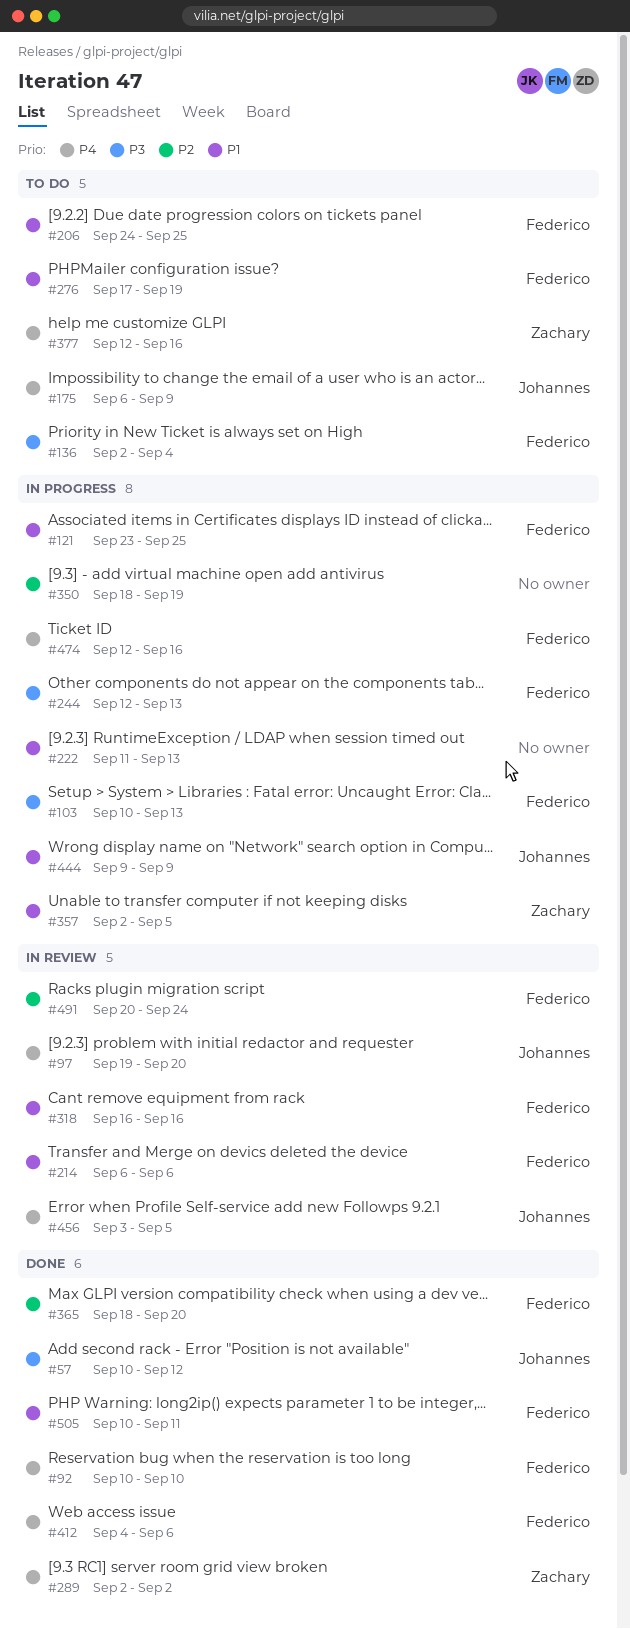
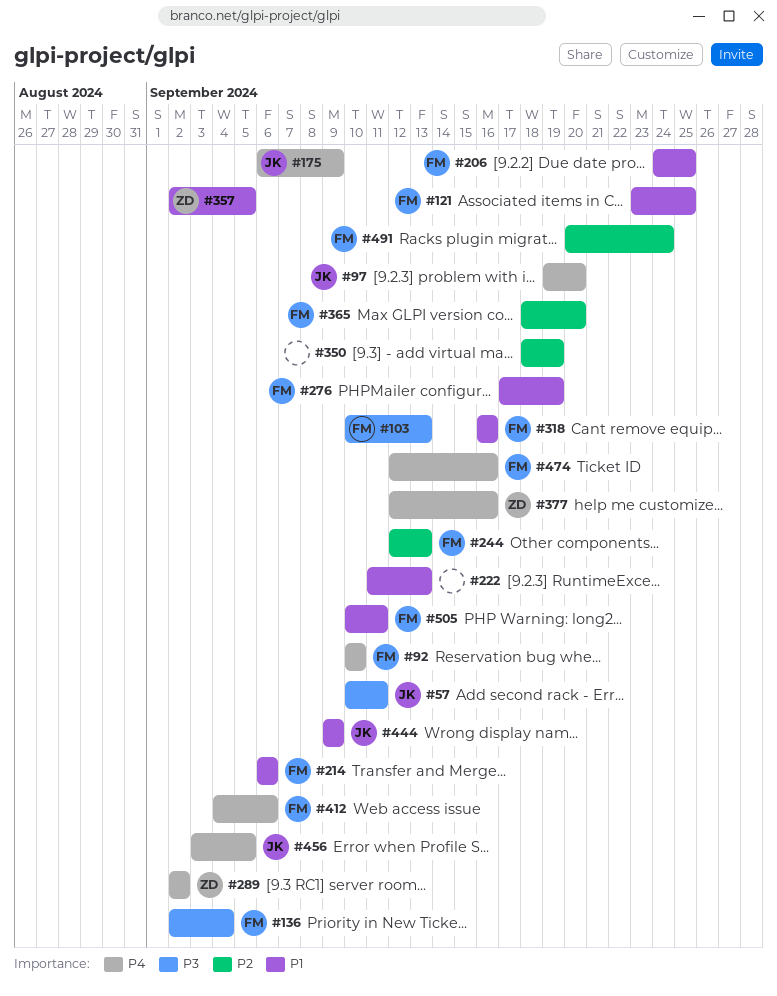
#57, due: Sep 12 -> Sep 11
#244, priority: P3 -> P2

